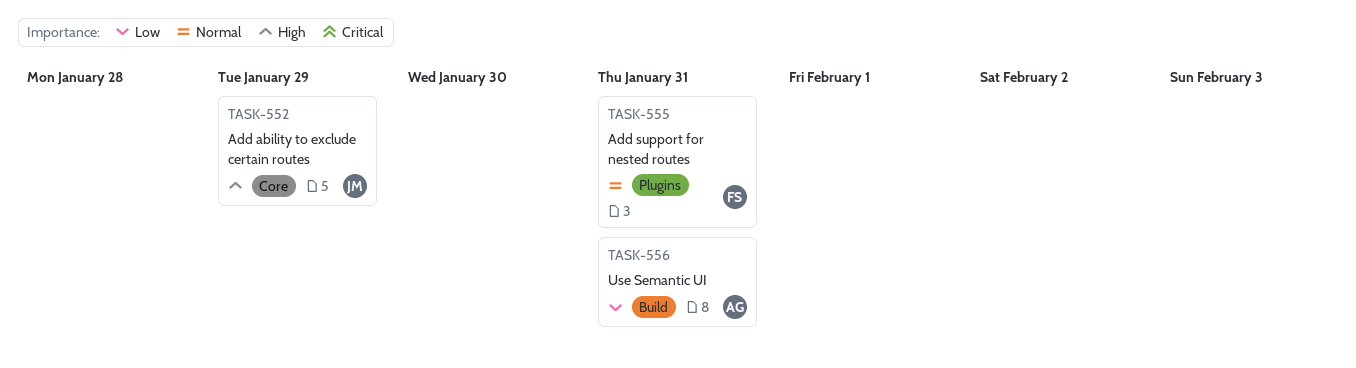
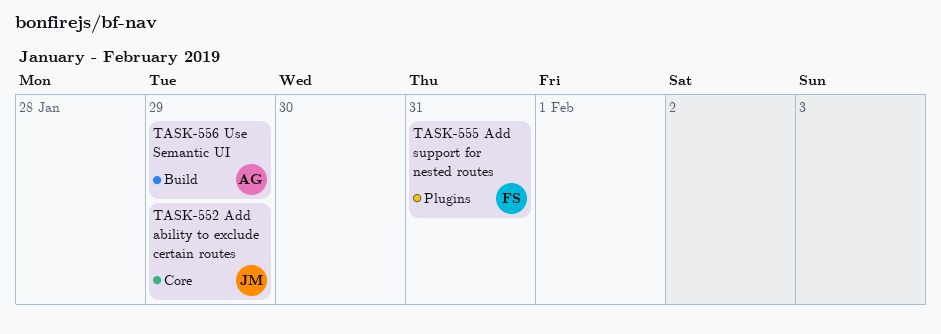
TASK-556, due: Jan 31 -> Jan 29

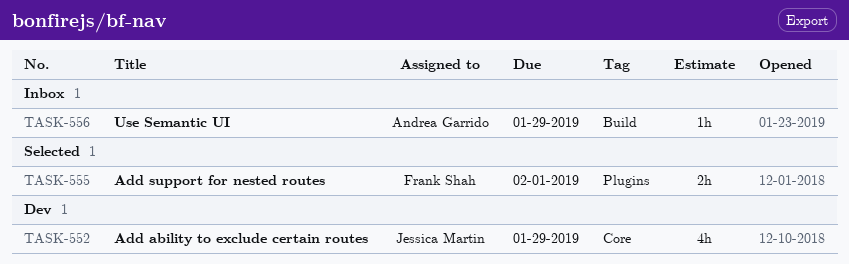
TASK-555, due: Jan 31 -> Feb 1

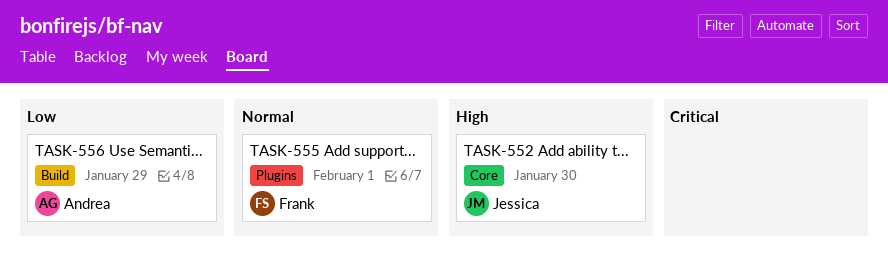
TASK-552, due: Jan 29 -> Jan 30

